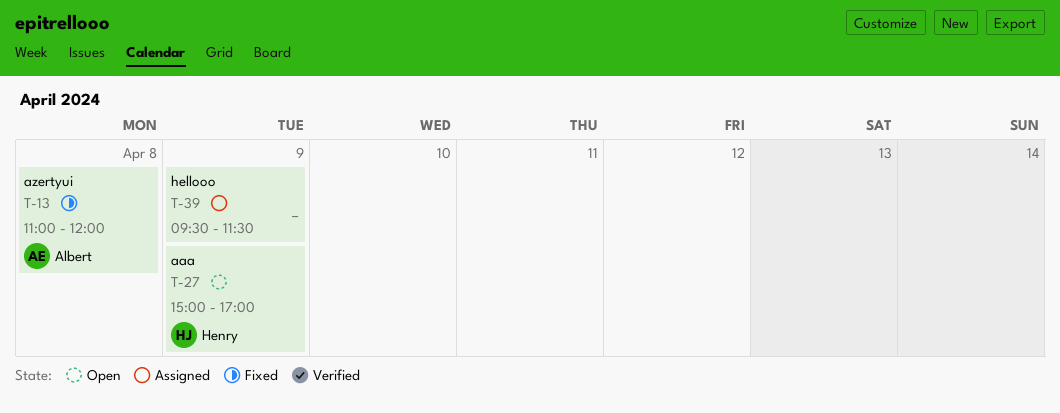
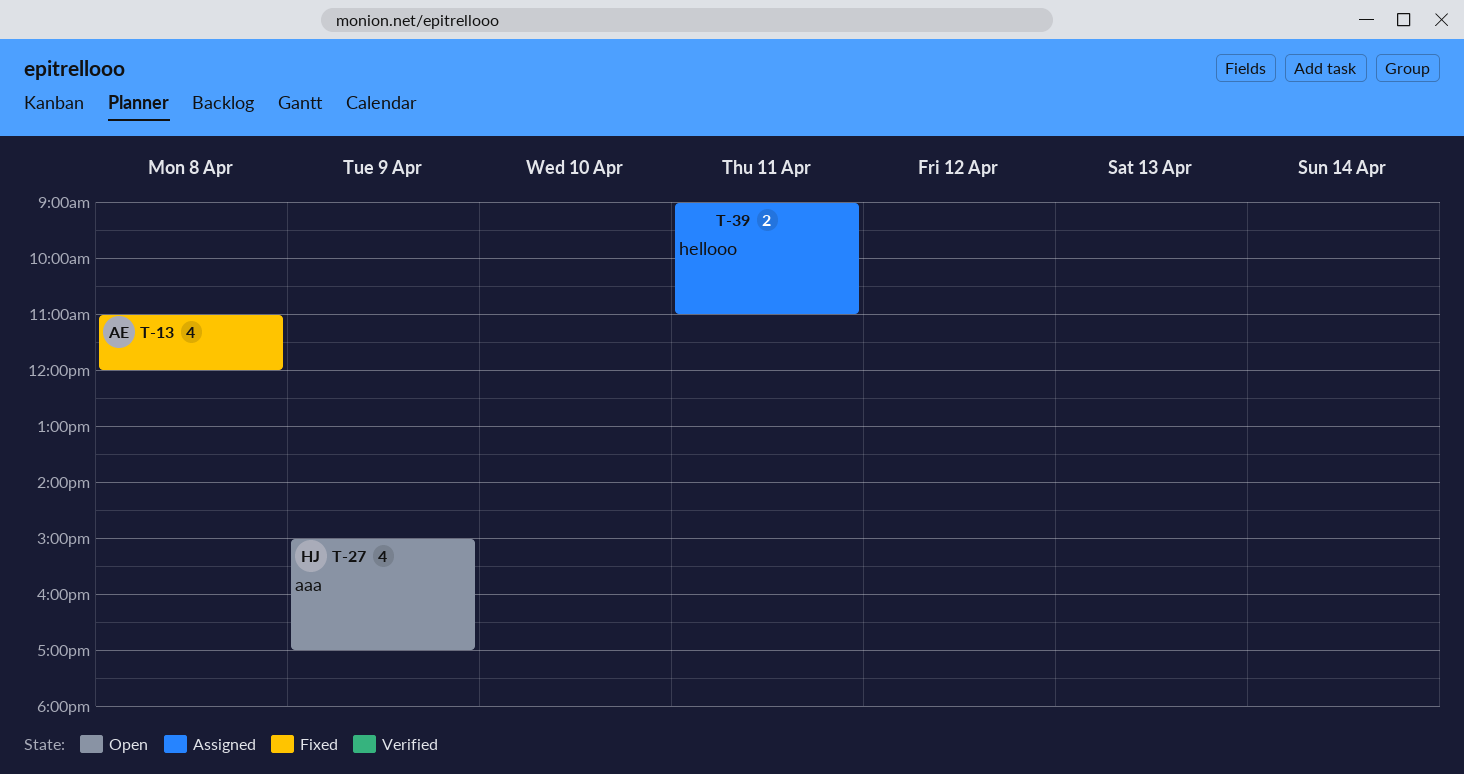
T-39, day: Apr 9 -> Apr 11
T-39, begins: 09:30 -> 09:00
T-39, ends: 11:30 -> 11:00

